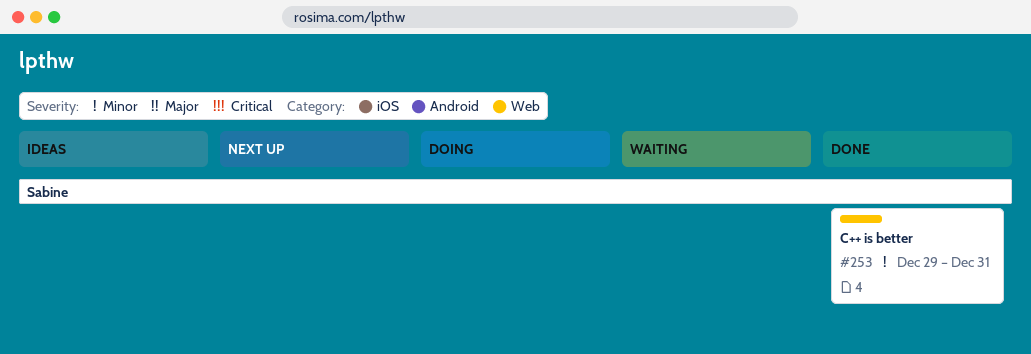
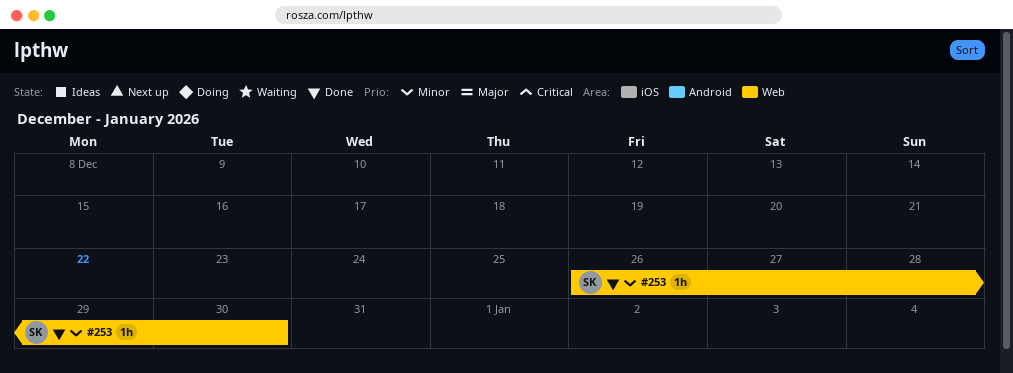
#253, start: Dec 29 -> Dec 26
#253, due: Dec 31 -> Dec 30

